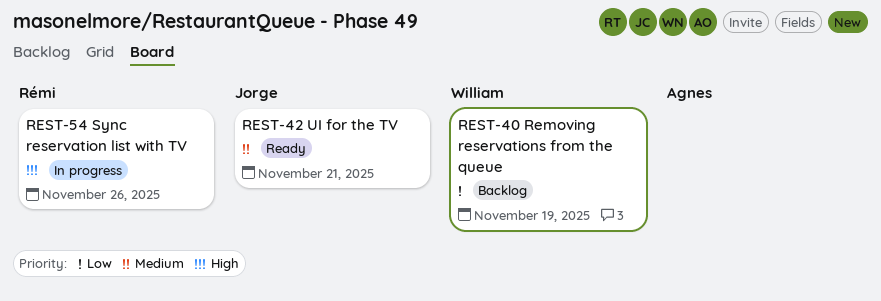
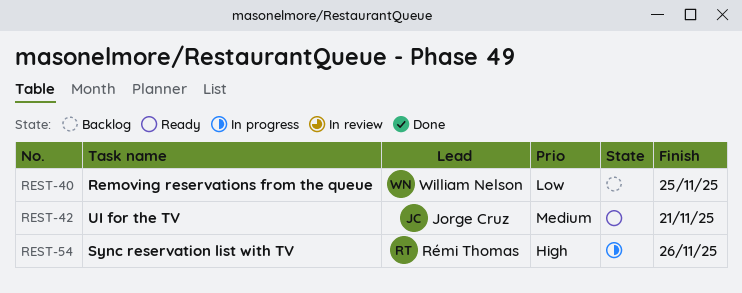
REST-40, due: Nov 19 -> Nov 25

